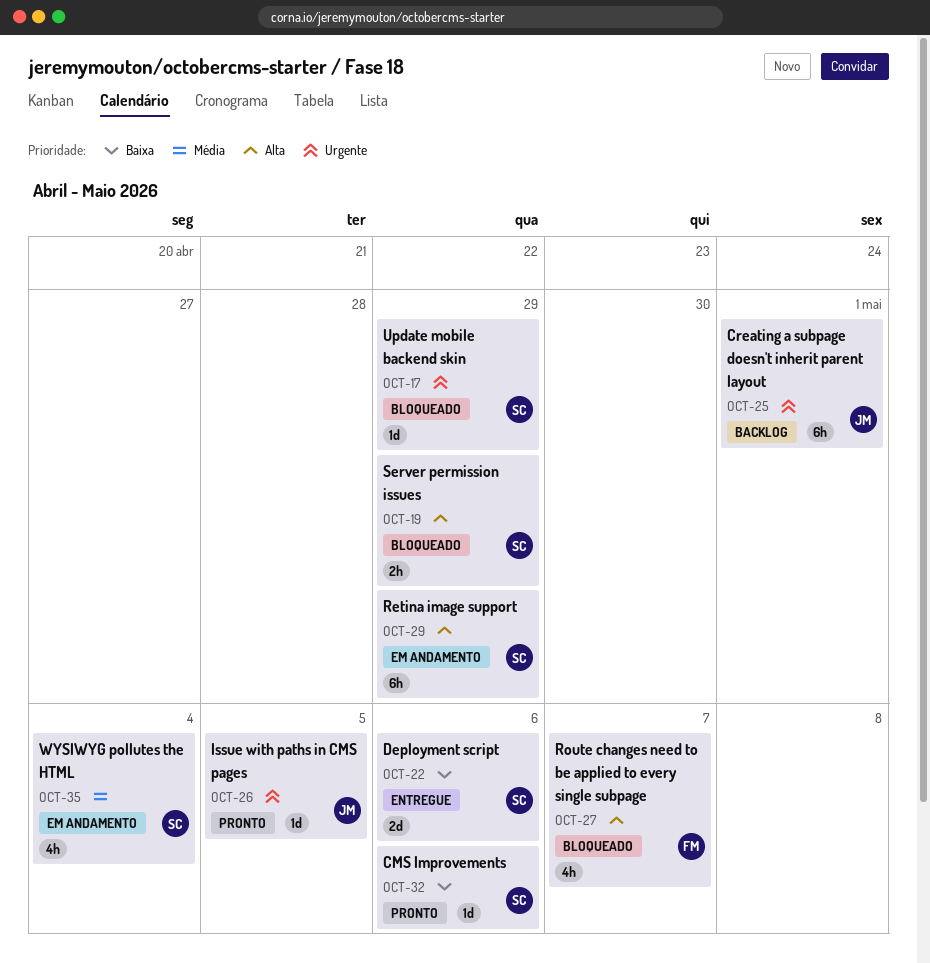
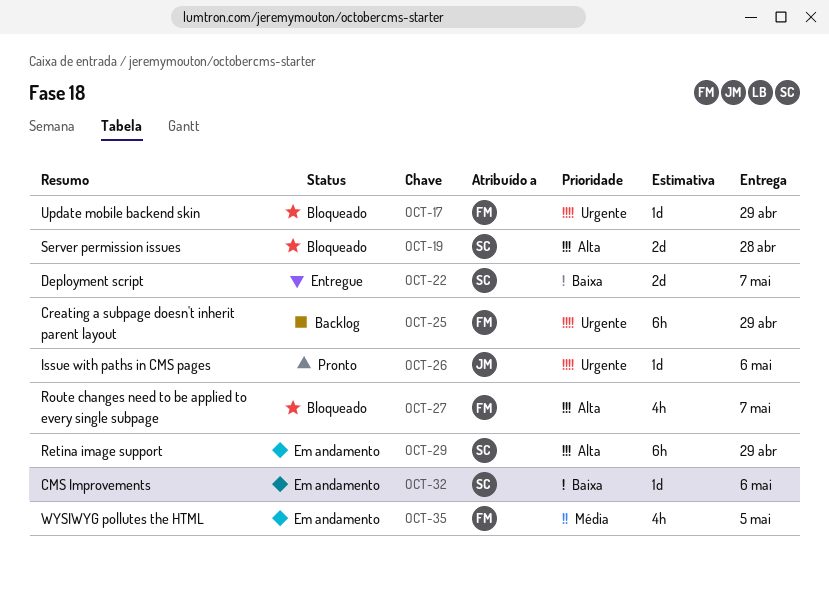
OCT-17, owner: SC -> FM
OCT-19, estimate: 2h -> 2d
OCT-19, due: Apr 29 -> Apr 28
OCT-22, due: May 6 -> May 7
OCT-25, owner: JM -> FM
OCT-25, due: May 1 -> Apr 29
OCT-26, due: May 5 -> May 6
OCT-32, status: Pronto -> Em andamento
OCT-35, owner: SC -> FM
OCT-35, due: May 4 -> May 5

